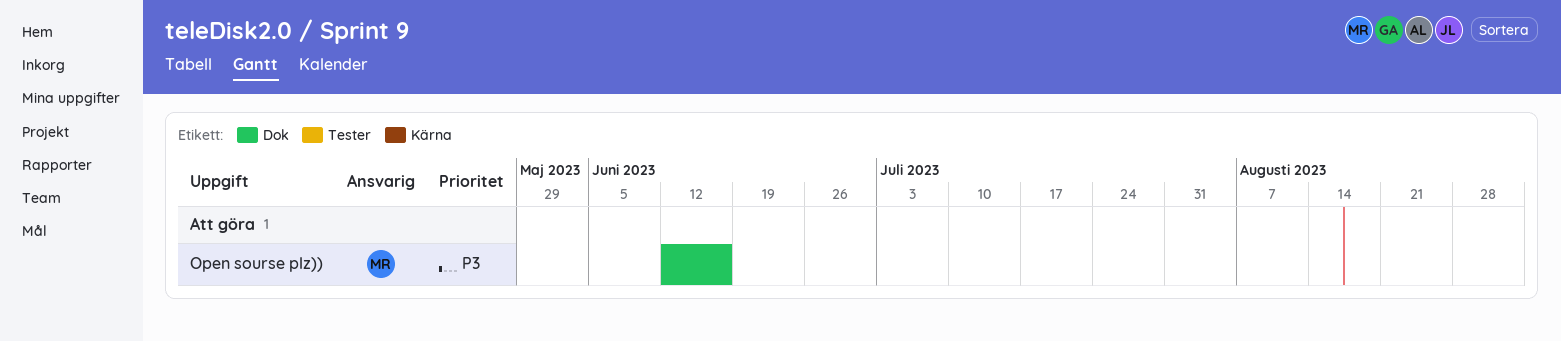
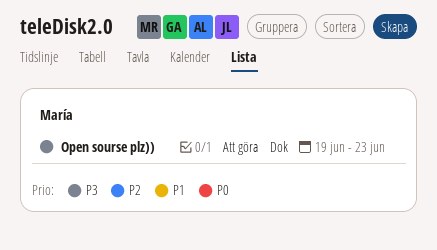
Open sourse plz)), start: Jun 12 -> Jun 19
Open sourse plz)), due: Jun 16 -> Jun 23

